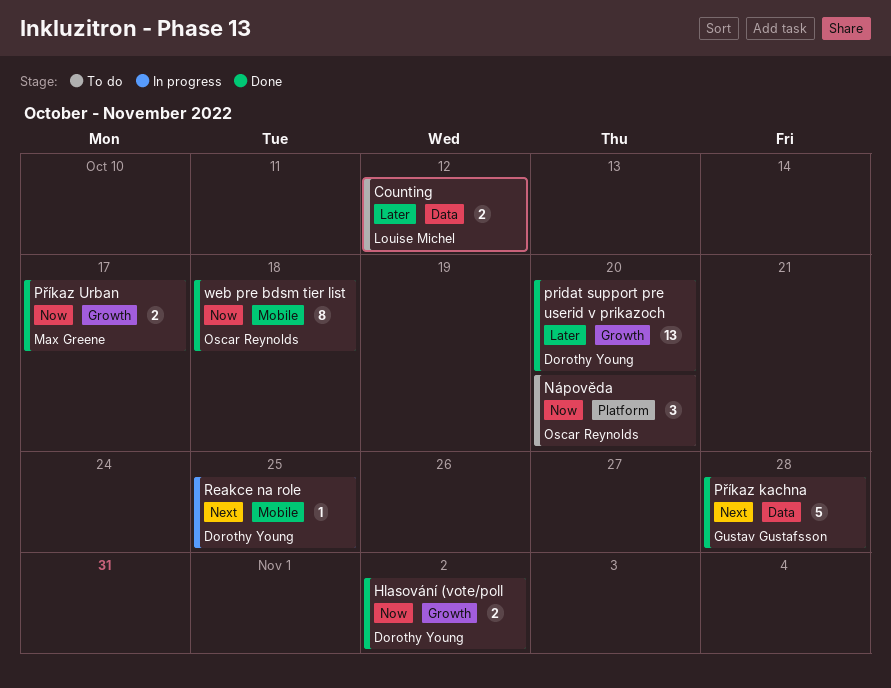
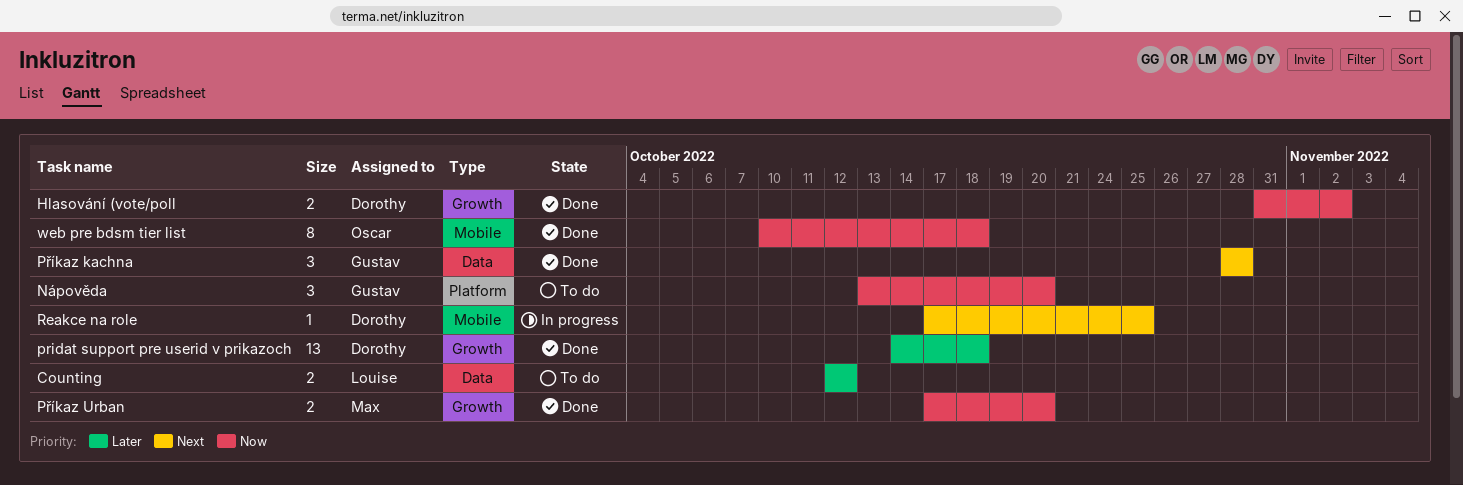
Nápověda, owner: Oscar Reynolds -> Gustav Gustafsson
pridat support pre userid v prikazoch, due: Oct 20 -> Oct 18
Příkaz kachna, estimate: 5 -> 3
Příkaz Urban, due: Oct 17 -> Oct 20

